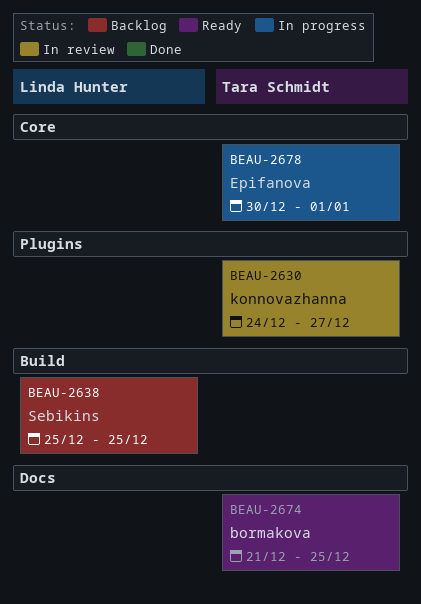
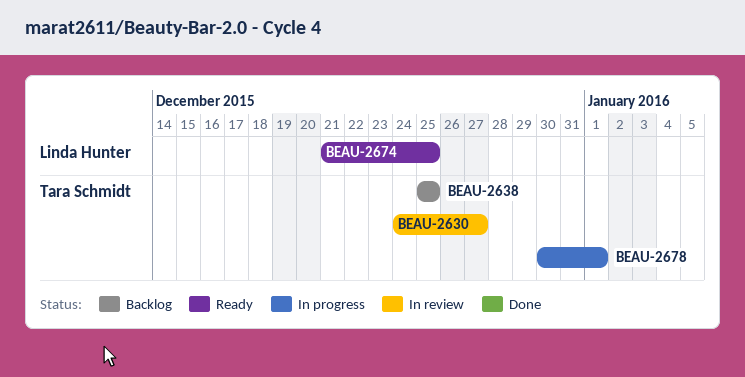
BEAU-2638, owner: Linda Hunter -> Tara Schmidt
BEAU-2674, owner: Tara Schmidt -> Linda Hunter

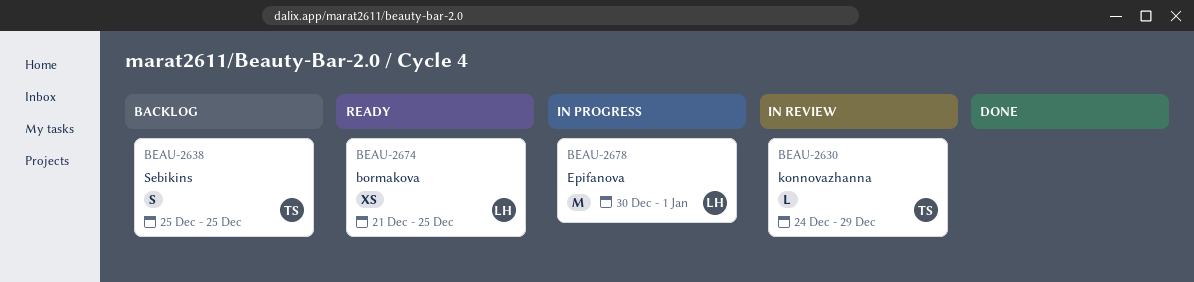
BEAU-2630, due: Dec 27 -> Dec 29
BEAU-2678, owner: Tara Schmidt -> Linda Hunter

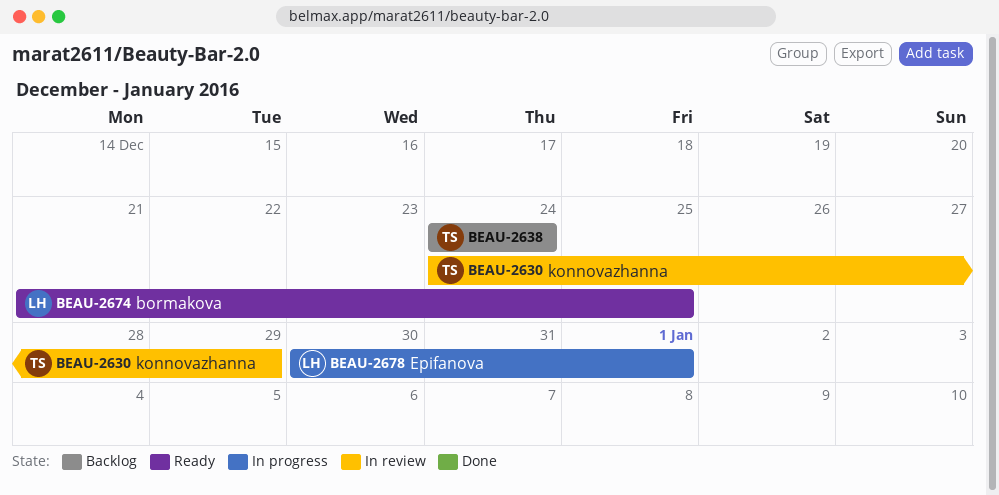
BEAU-2638, start: Dec 25 -> Dec 24
BEAU-2638, due: Dec 25 -> Dec 24

